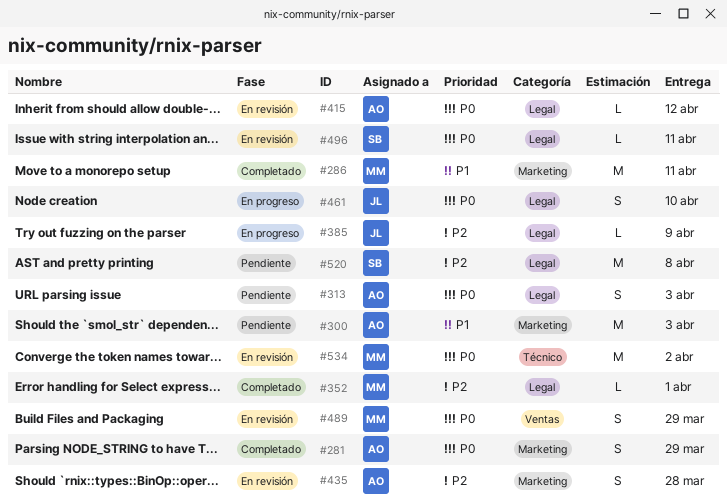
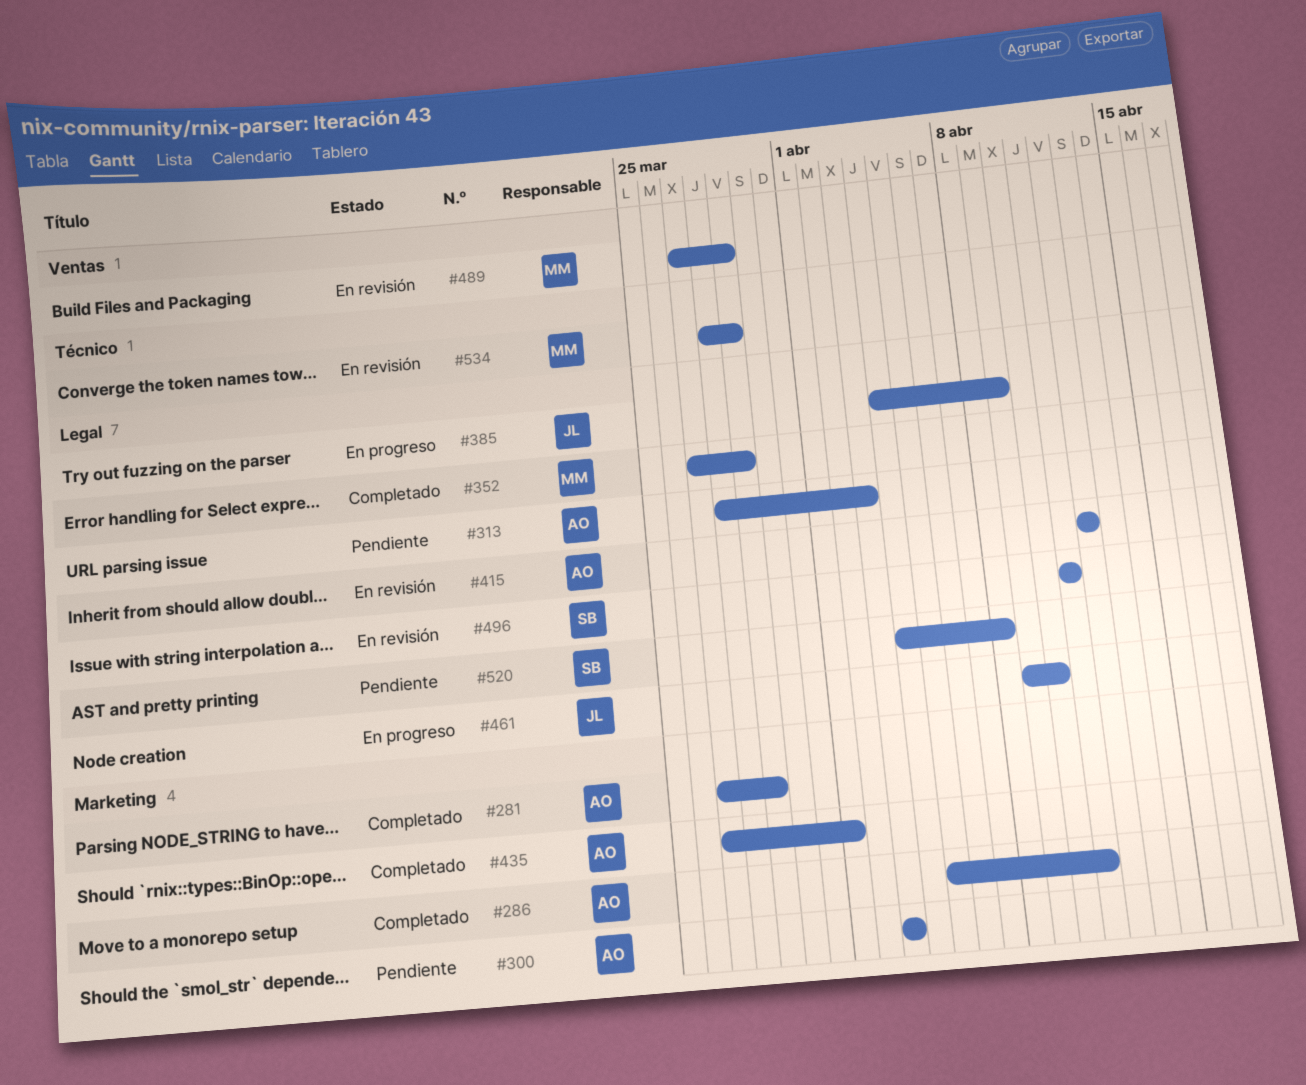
#286, owner: MM -> AO
#352, due: Apr 1 -> Mar 29
#435, status: En revisión -> Completado
#435, due: Mar 28 -> Apr 1
#534, due: Apr 2 -> Mar 29

